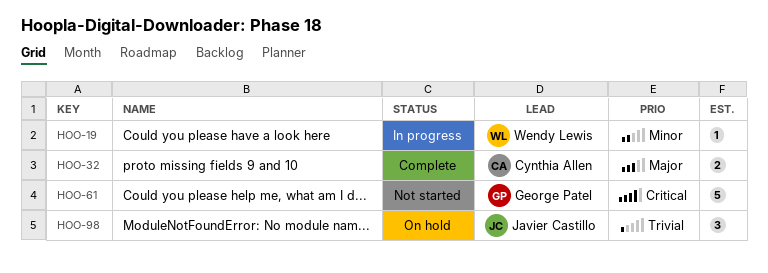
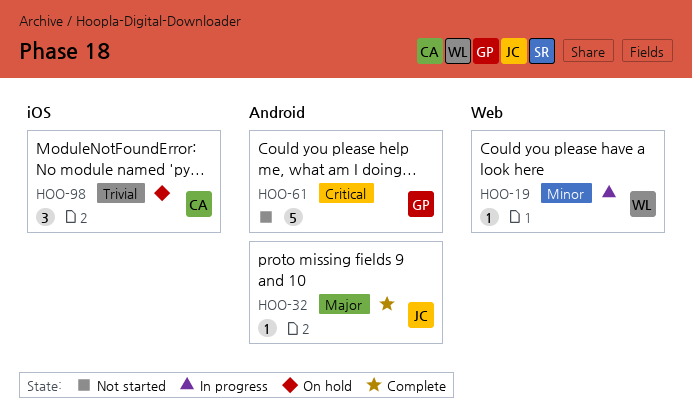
HOO-32, owner: Cynthia Allen -> Javier Castillo
HOO-32, estimate: 2 -> 1
HOO-98, owner: Javier Castillo -> Cynthia Allen

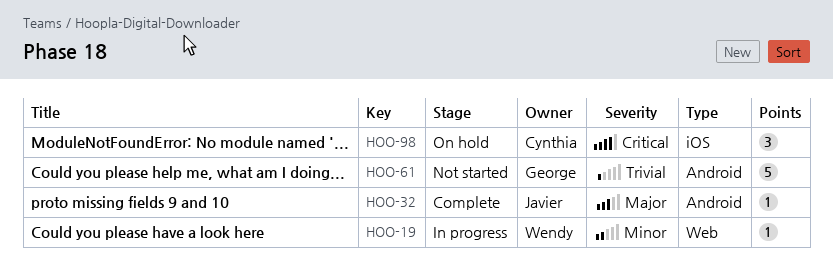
HOO-61, priority: Critical -> Trivial
HOO-98, priority: Trivial -> Critical

